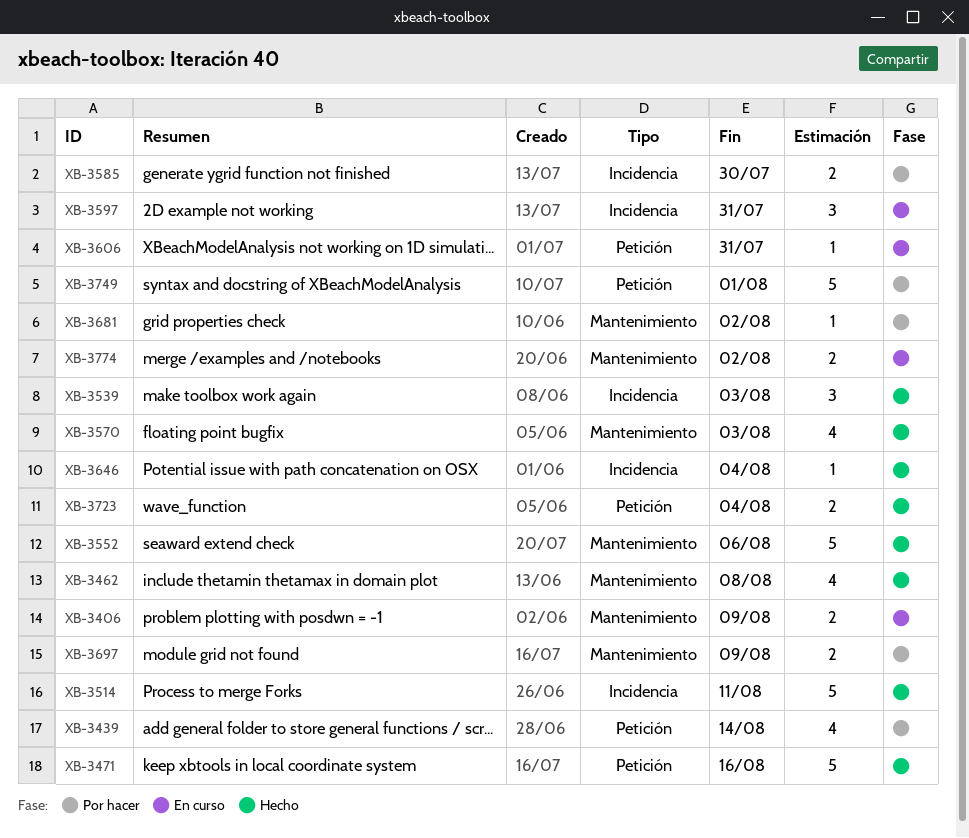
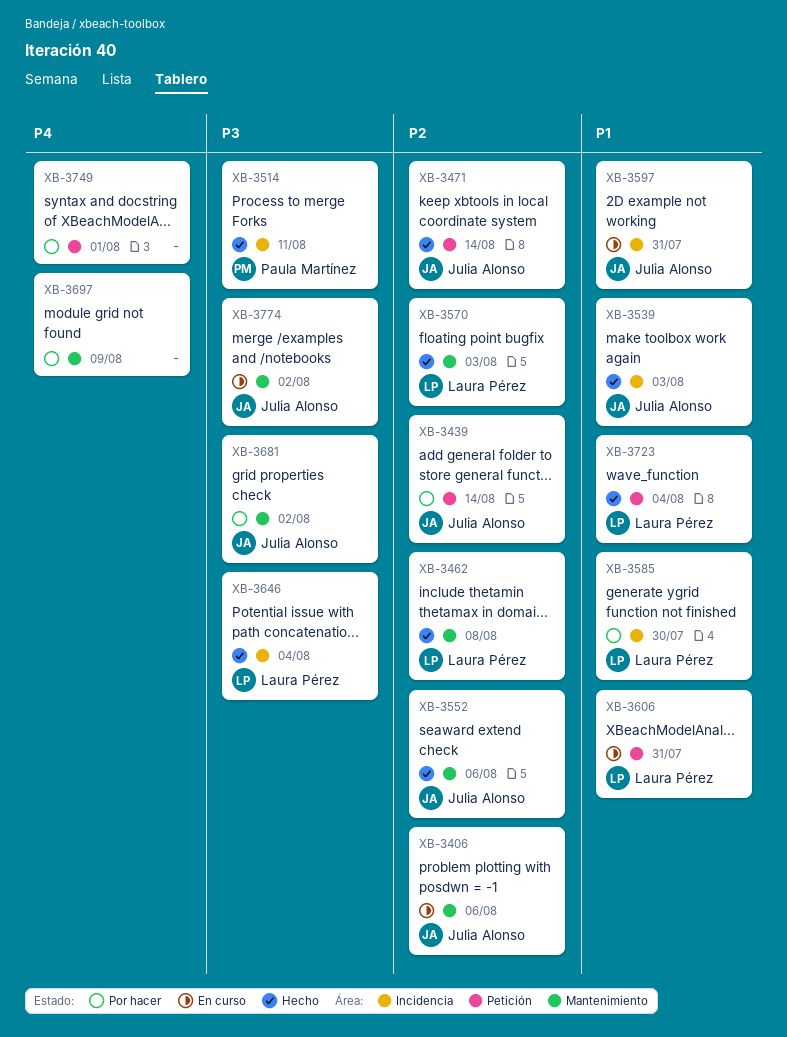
XB-3406, due: Aug 9 -> Aug 6
XB-3471, due: Aug 16 -> Aug 14

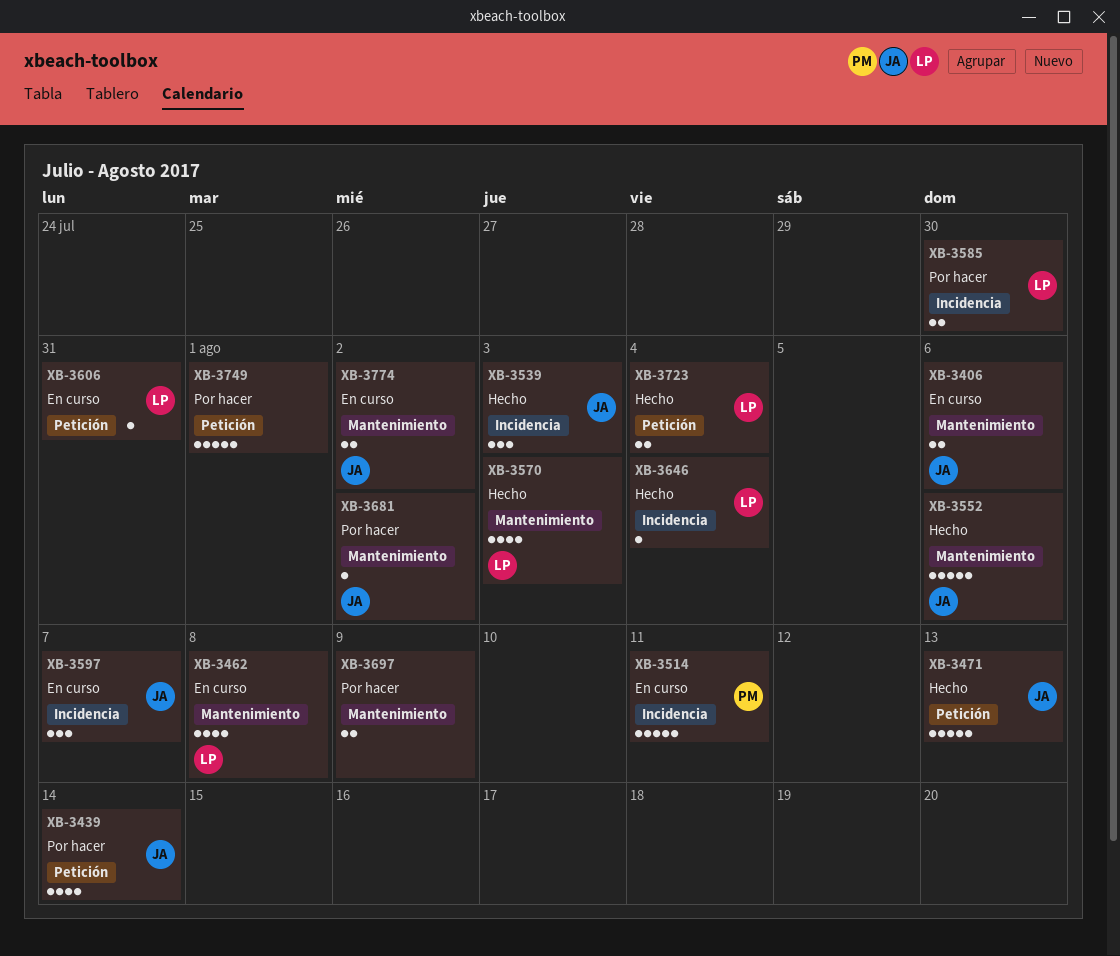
XB-3462, status: Hecho -> En curso
XB-3471, due: Aug 14 -> Aug 13
XB-3514, status: Hecho -> En curso
XB-3597, due: Jul 31 -> Aug 7

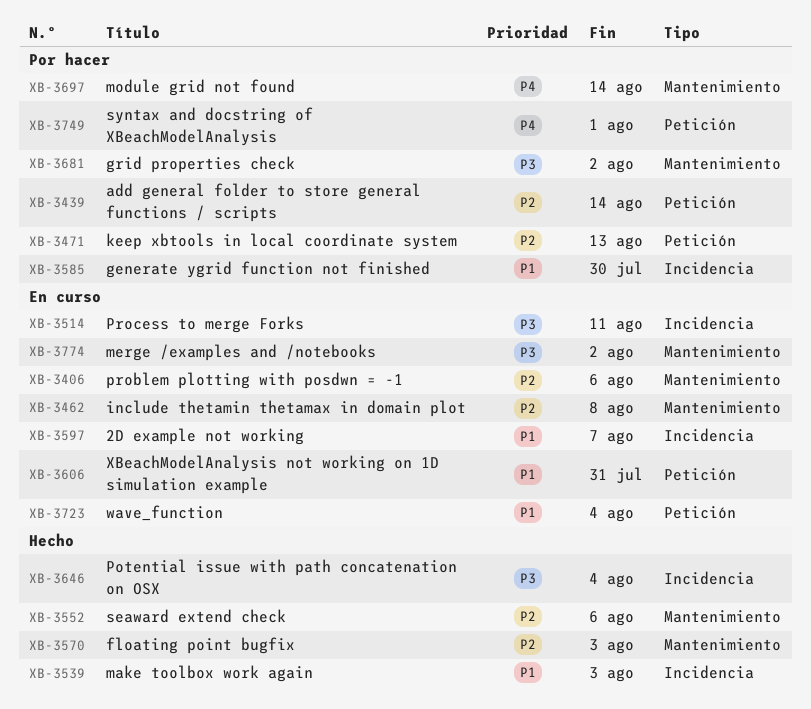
XB-3471, status: Hecho -> Por hacer
XB-3697, due: Aug 9 -> Aug 14
XB-3723, status: Hecho -> En curso

